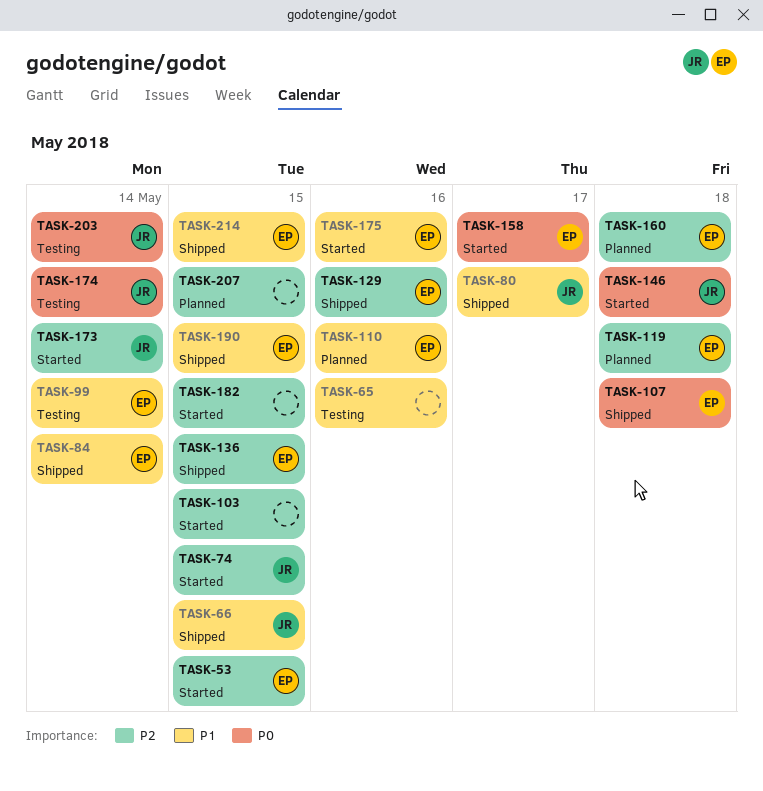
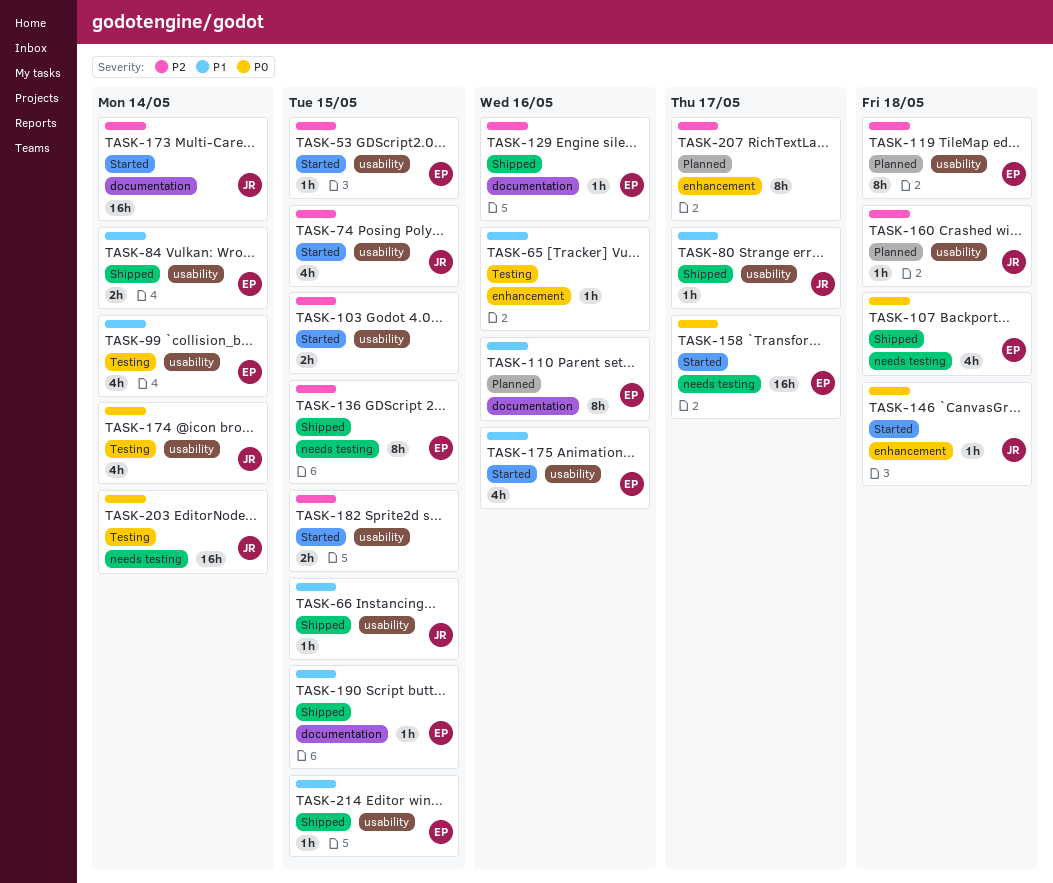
TASK-160, owner: EP -> JR
TASK-207, due: May 15 -> May 17

